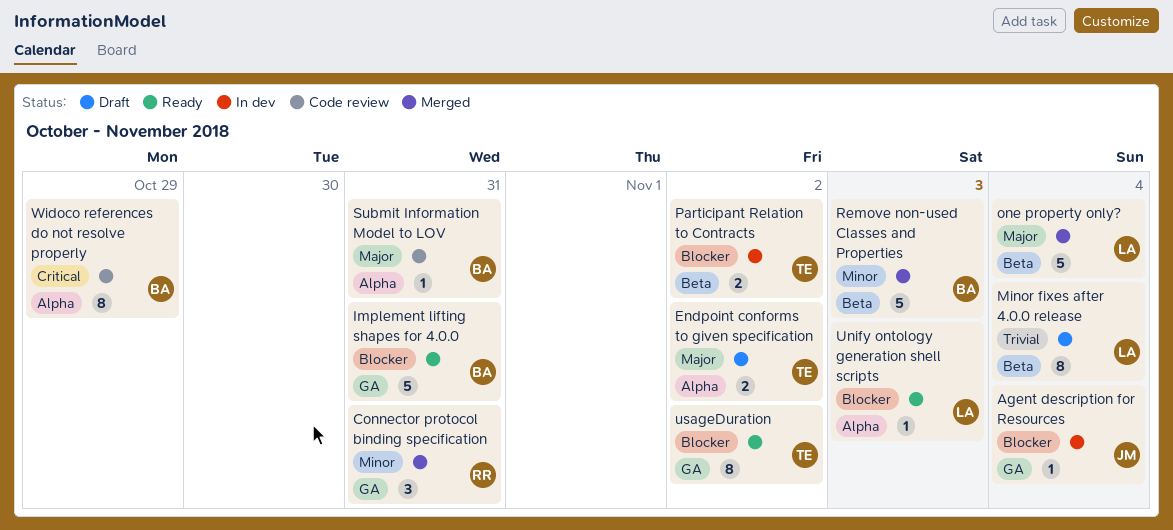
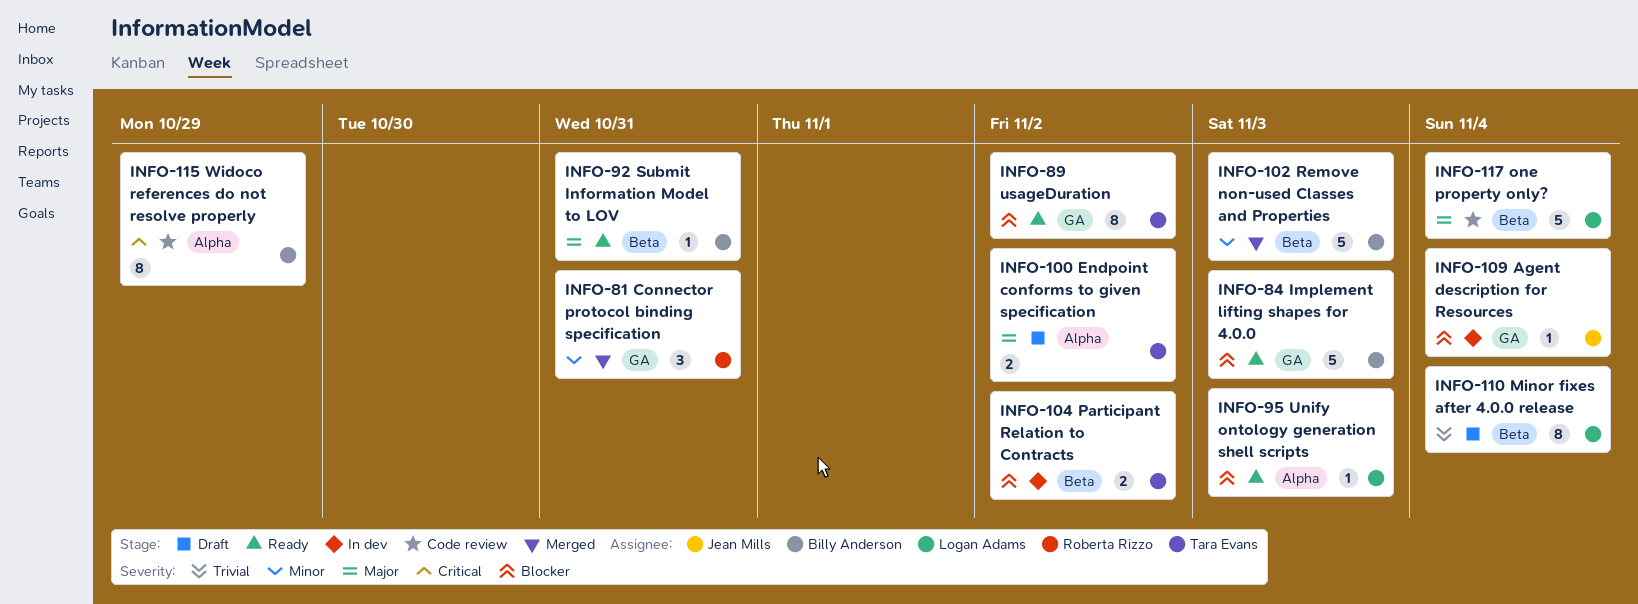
Implement lifting shapes for 4.0.0, due: Oct 31 -> Nov 3
one property only?, status: Merged -> Code review
Submit Information Model to LOV, status: Code review -> Ready
Submit Information Model to LOV, label: Alpha -> Beta

